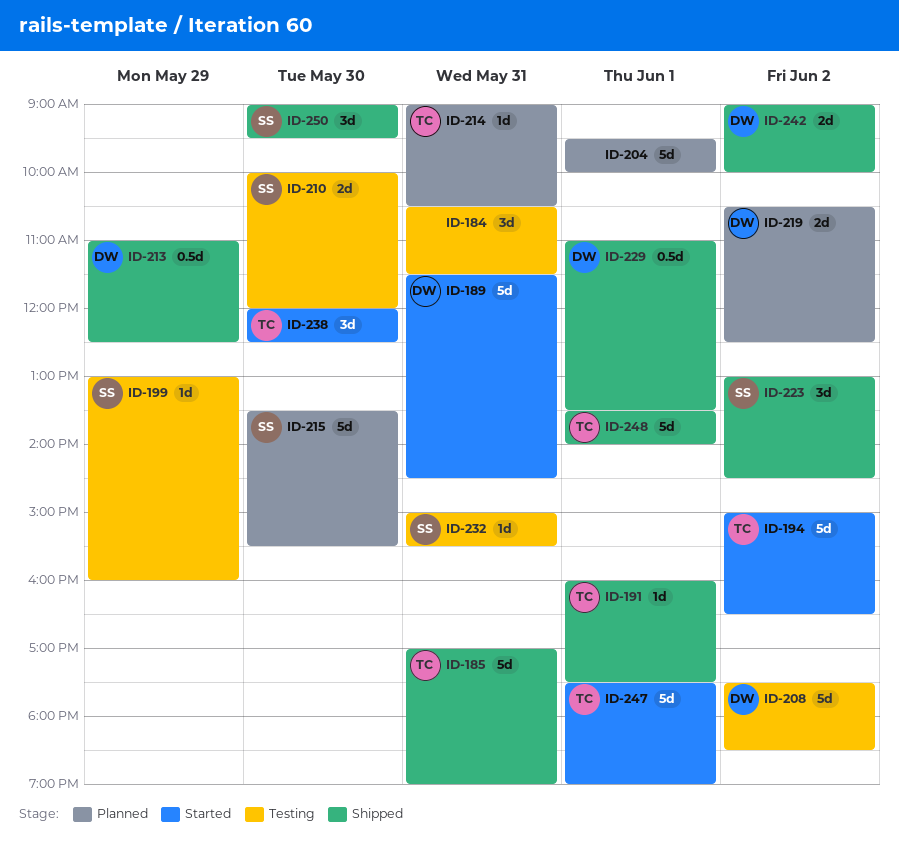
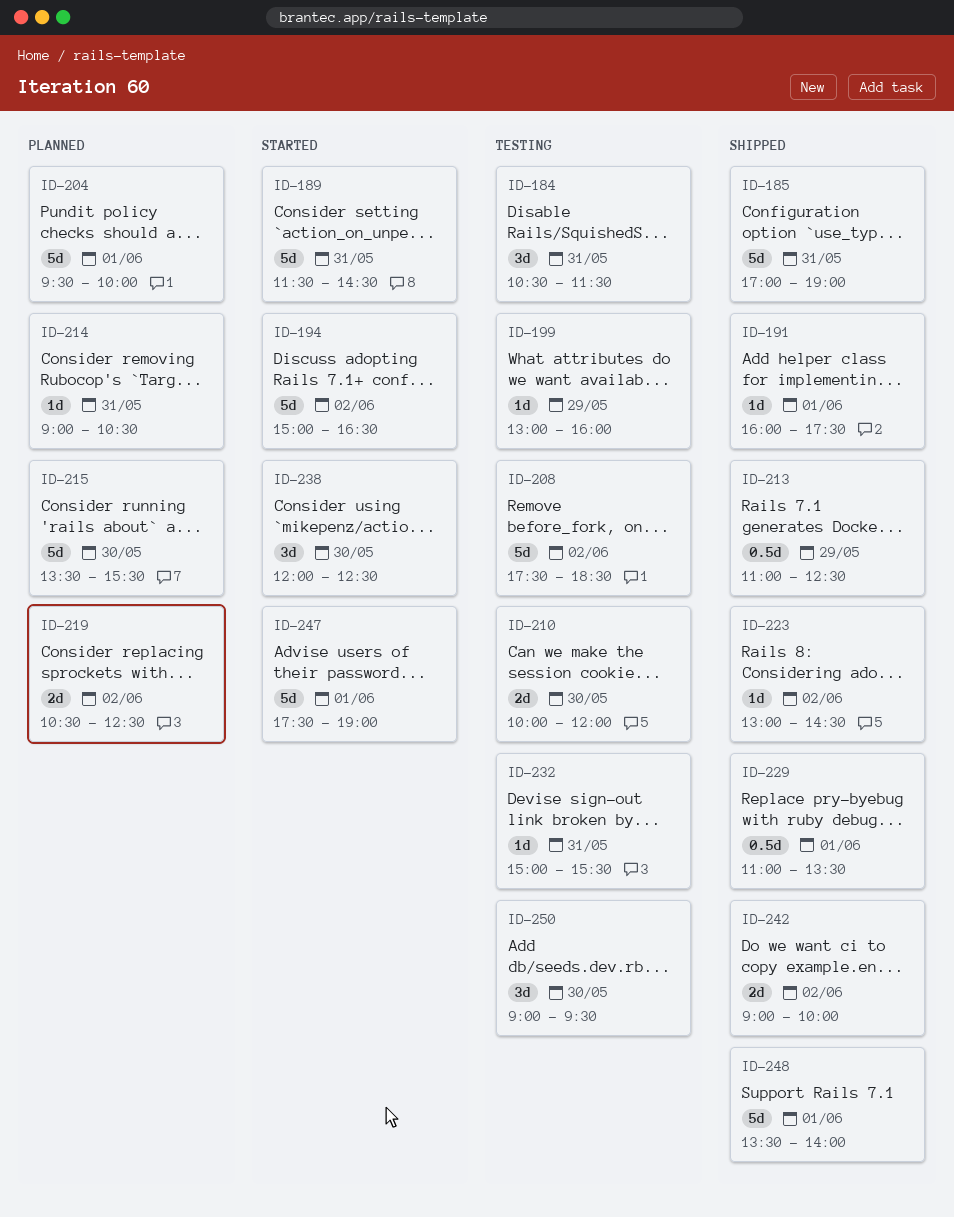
ID-223, estimate: 3d -> 1d
ID-250, status: Shipped -> Testing

